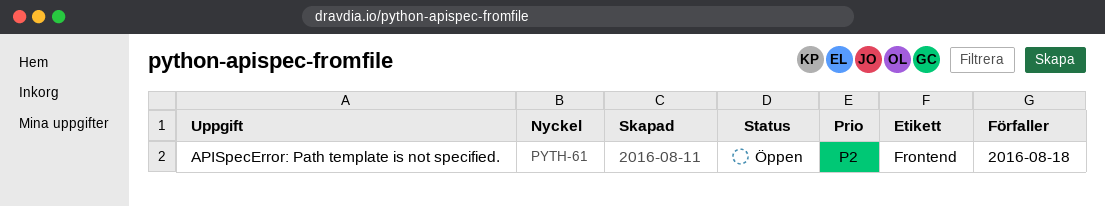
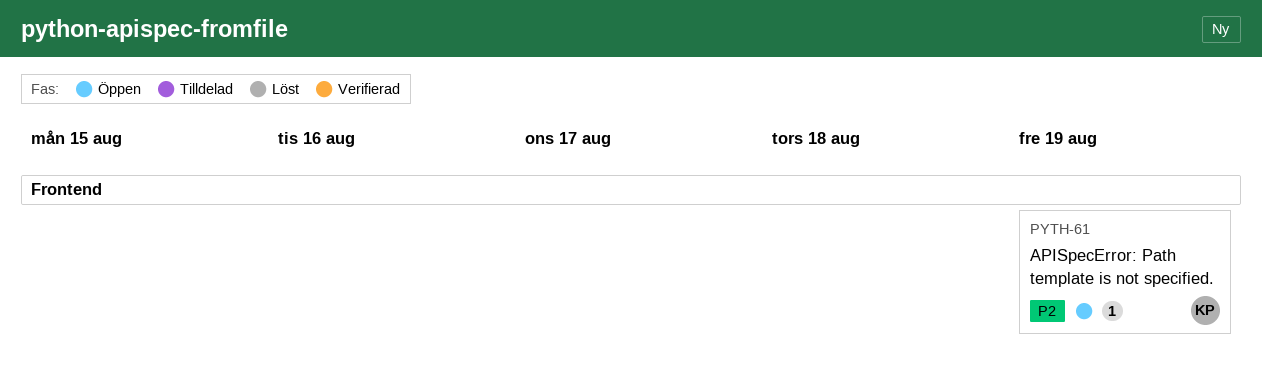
PYTH-61, due: Aug 18 -> Aug 19

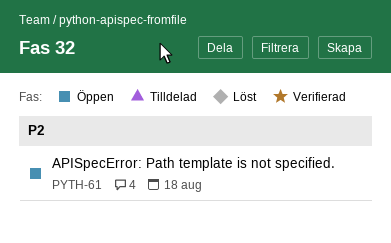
PYTH-61, due: Aug 19 -> Aug 18

